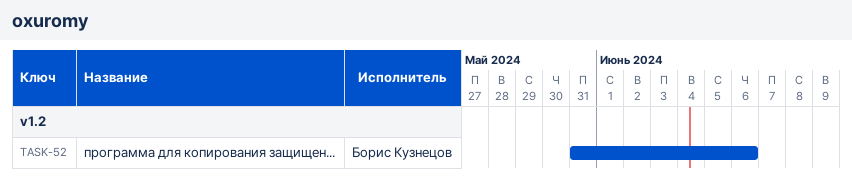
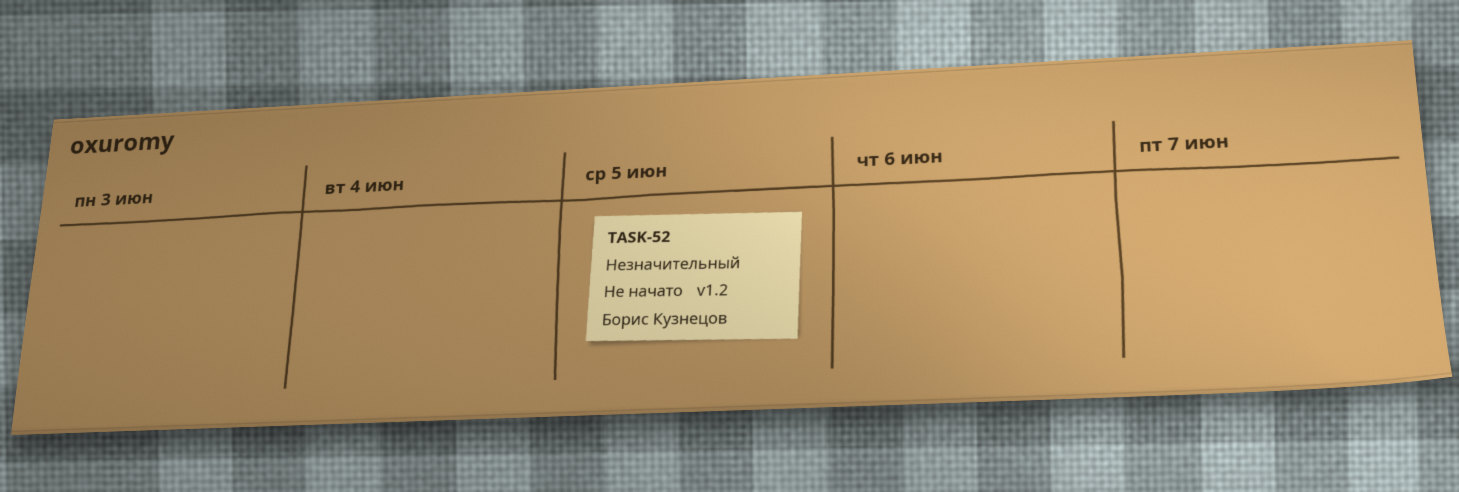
TASK-52, due: Jun 6 -> Jun 5

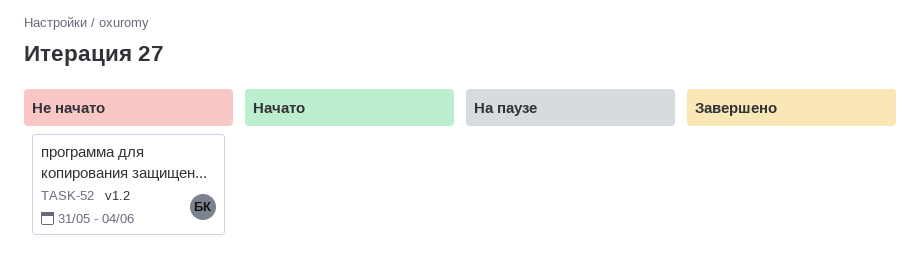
TASK-52, due: Jun 5 -> Jun 4

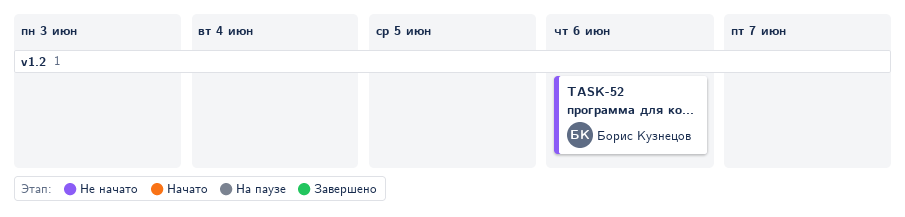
TASK-52, due: Jun 4 -> Jun 6

